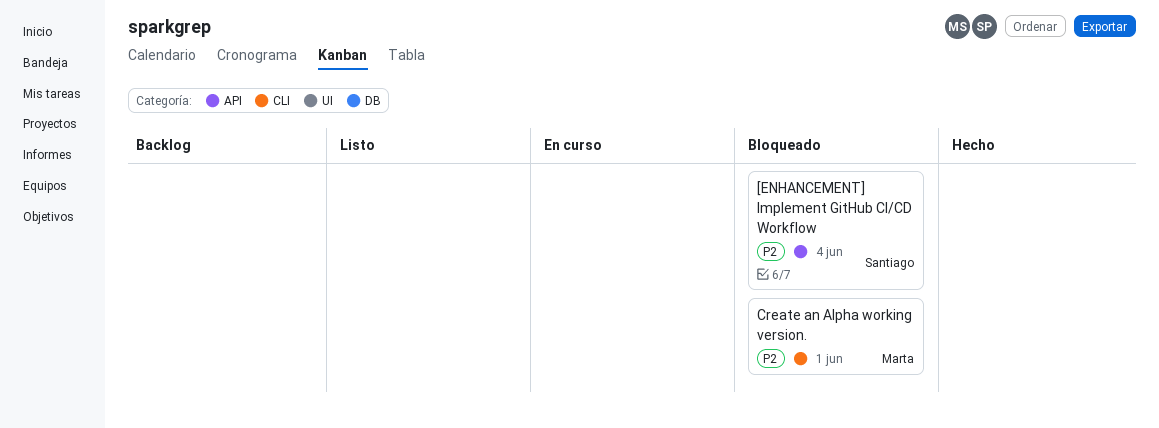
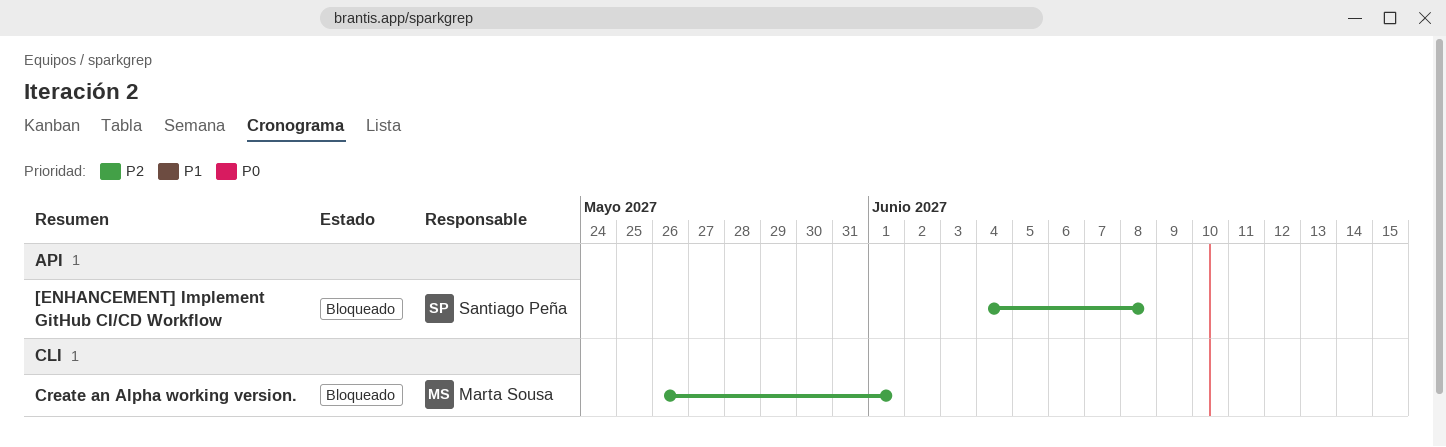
[ENHANCEMENT] Implement GitHub CI/CD Workflow, due: Jun 4 -> Jun 8

